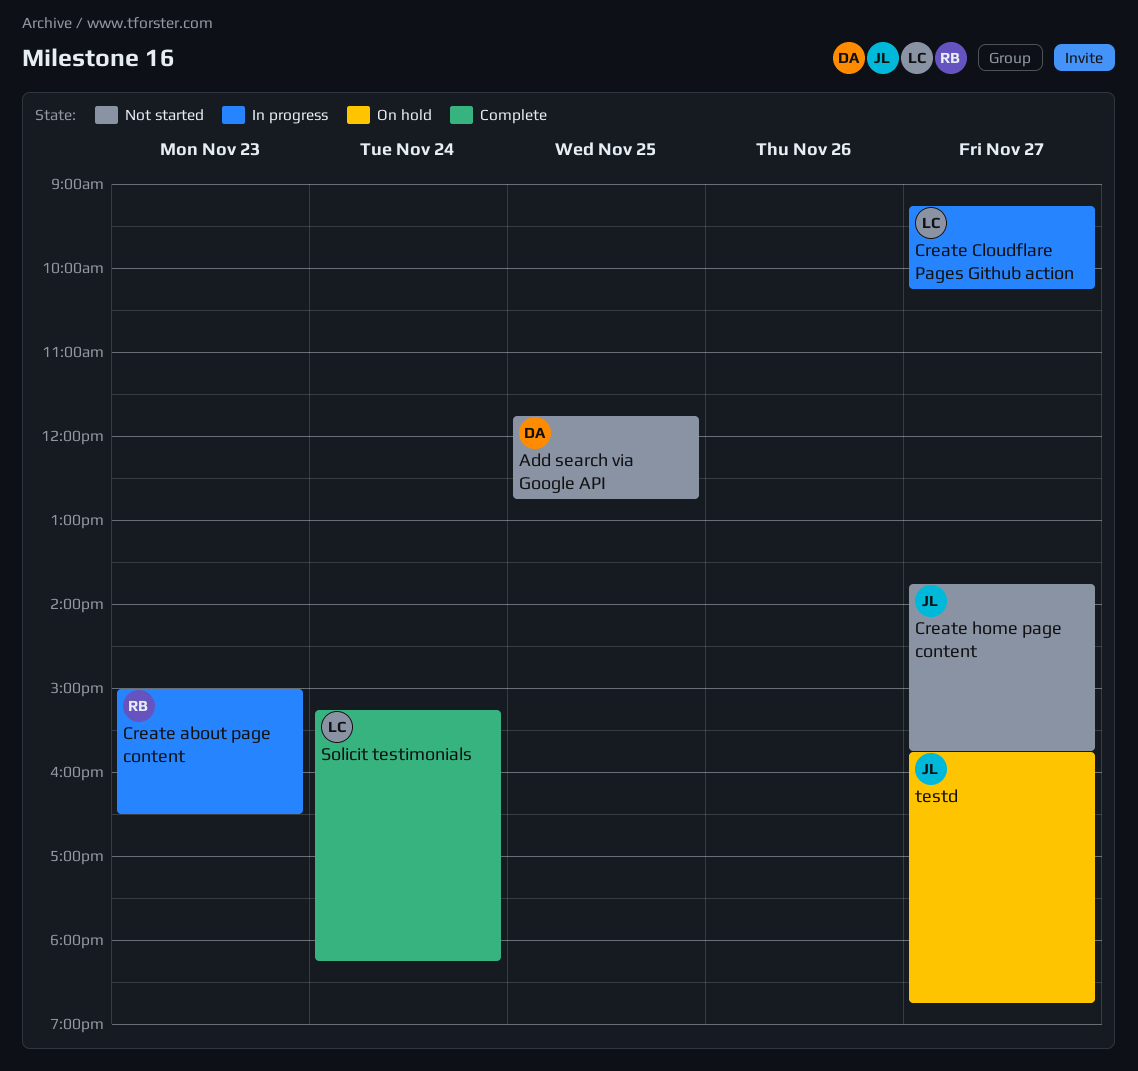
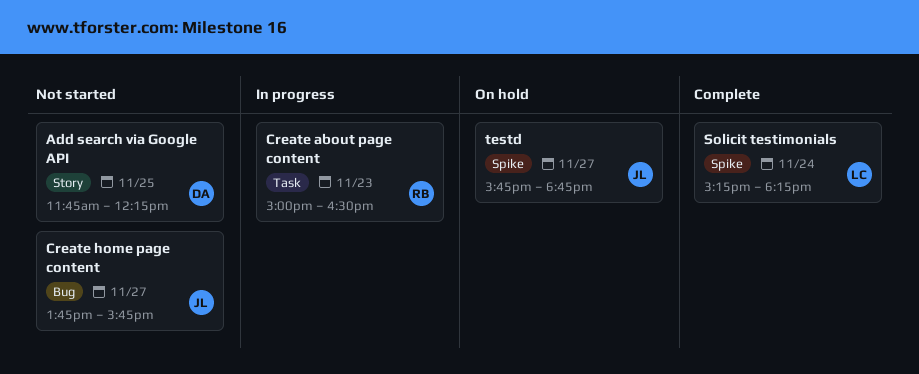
Add search via Google API, ends: 12:45 -> 12:15
Create Cloudflare Pages Github action: present -> none

